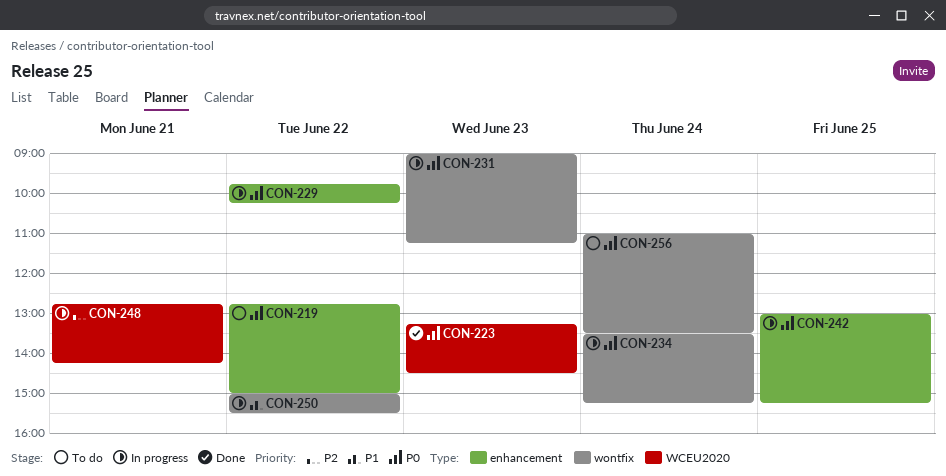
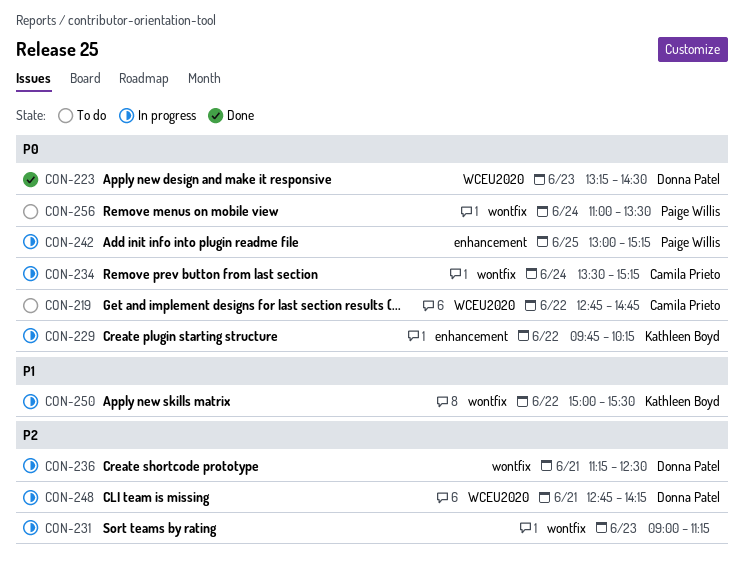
CON-219, label: enhancement -> WCEU2020
CON-219, ends: 15:00 -> 14:45
CON-231, priority: P0 -> P2
CON-236: none -> present

